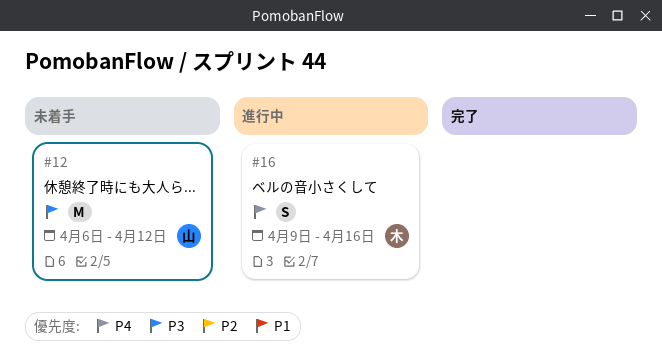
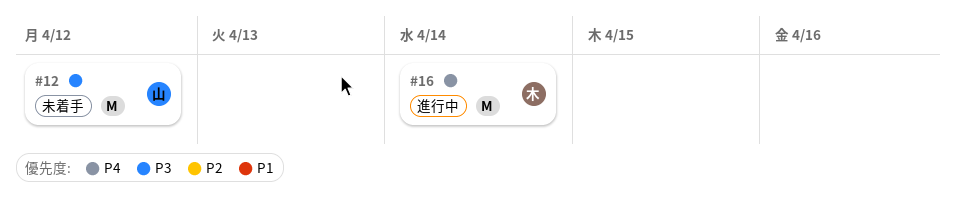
#16, estimate: S -> M
#16, due: Apr 16 -> Apr 14

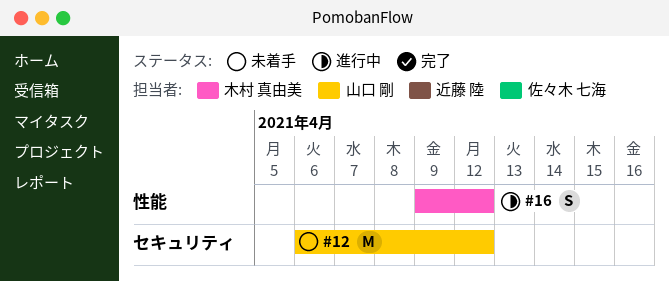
#16, estimate: M -> S
#16, due: Apr 14 -> Apr 12

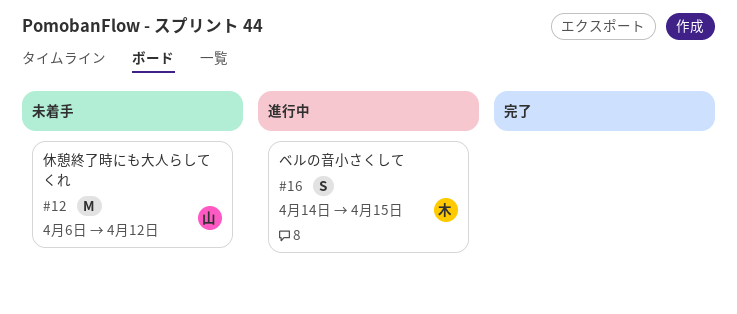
#16, start: Apr 9 -> Apr 14
#16, due: Apr 12 -> Apr 15

